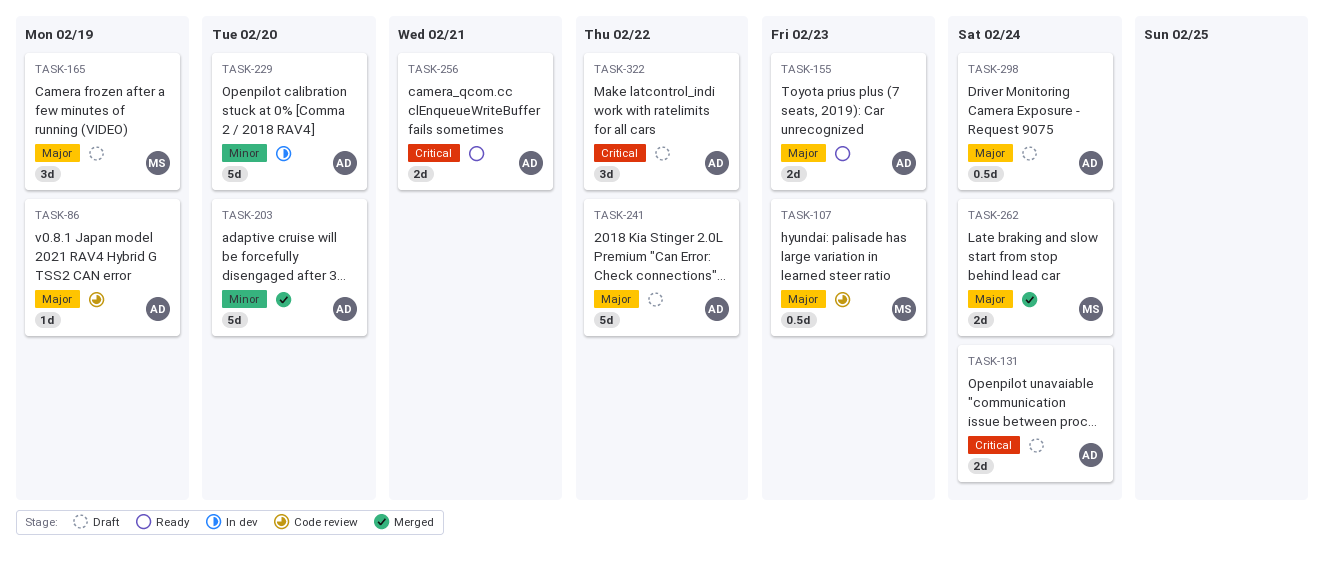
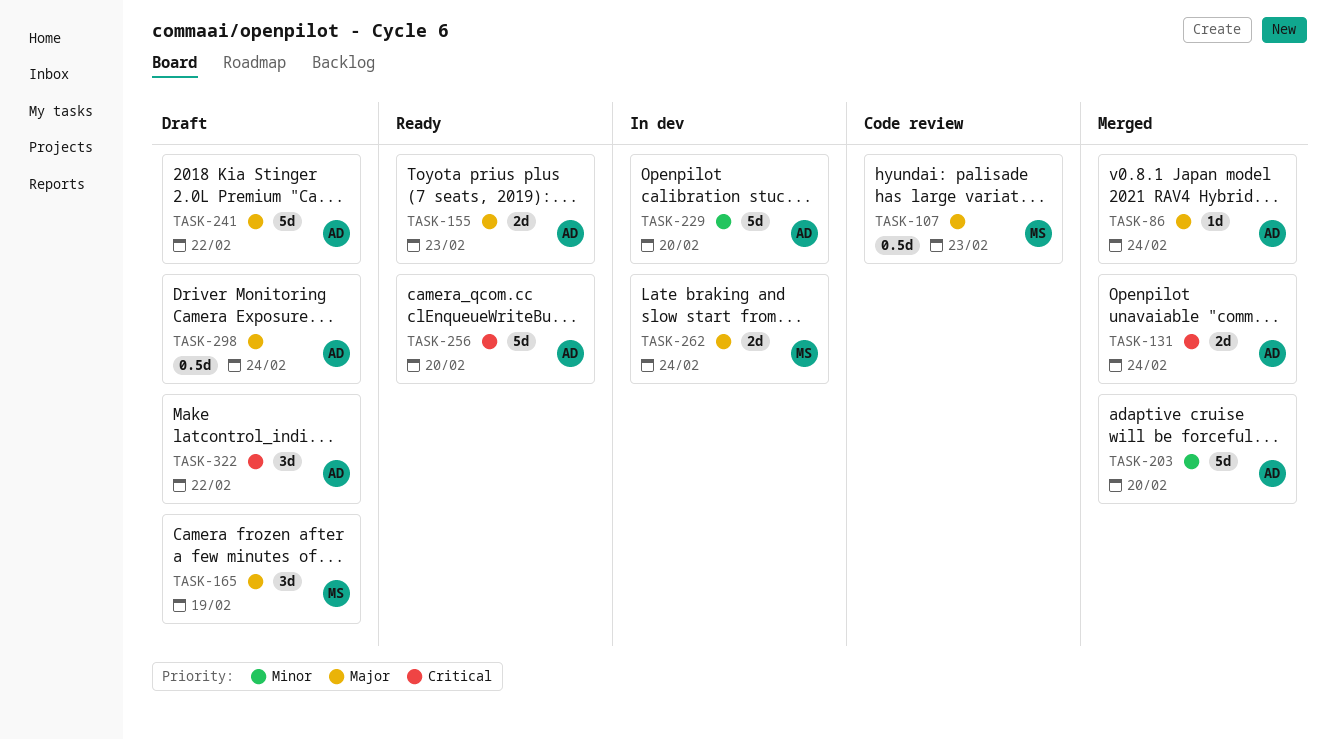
TASK-86, status: Code review -> Merged
TASK-86, due: Feb 19 -> Feb 24
TASK-131, status: Draft -> Merged
TASK-256, estimate: 2d -> 5d
TASK-256, due: Feb 21 -> Feb 20
TASK-262, status: Merged -> In dev

